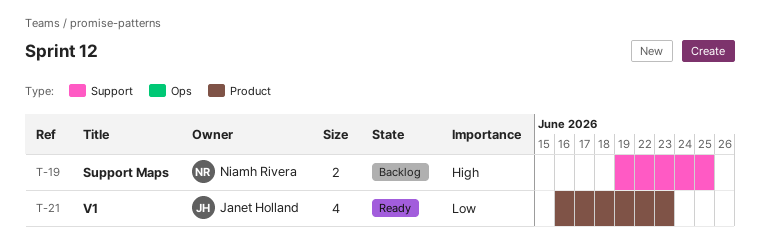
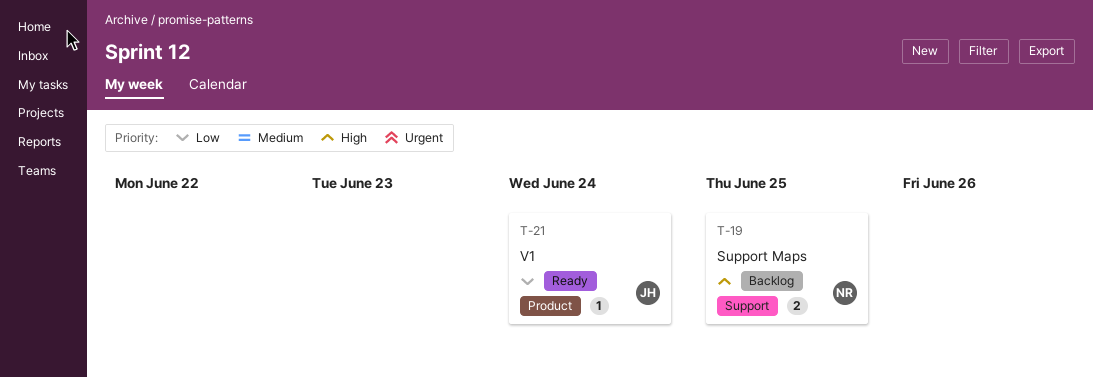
T-21, estimate: 4 -> 1
T-21, due: Jun 23 -> Jun 24

